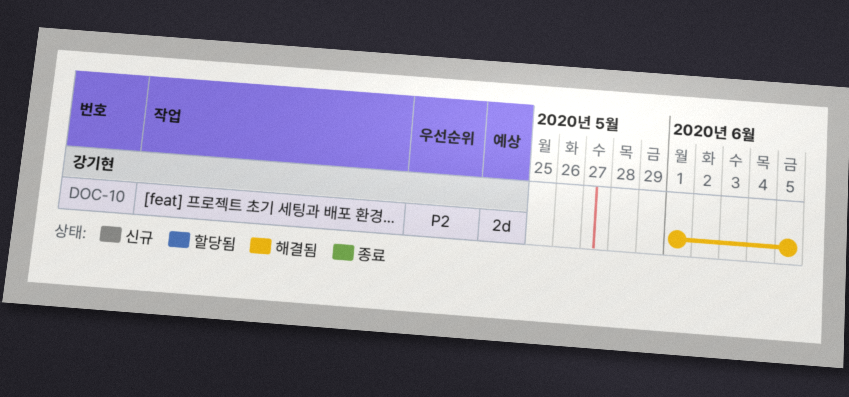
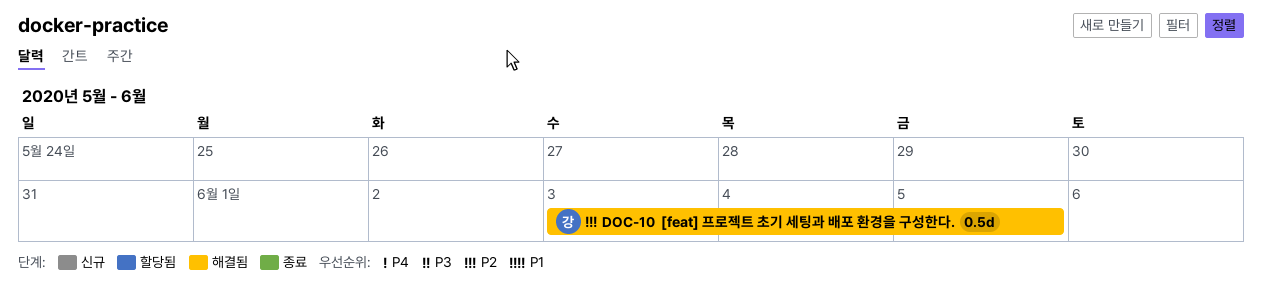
DOC-10, estimate: 2d -> 0.5d
DOC-10, start: Jun 1 -> Jun 3

